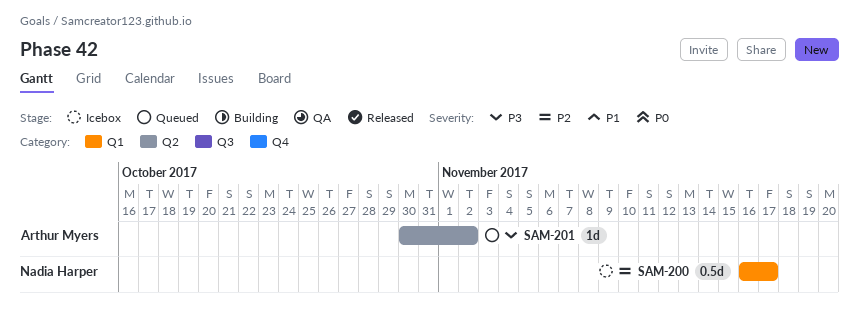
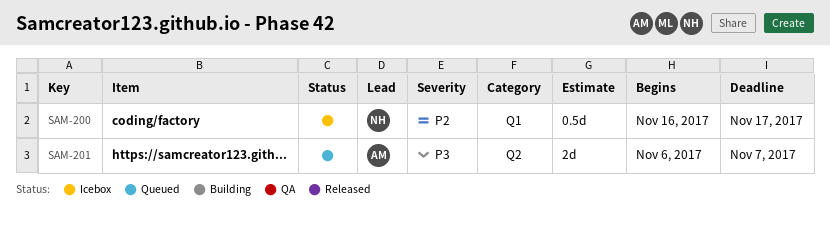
SAM-201, estimate: 1d -> 2d
SAM-201, start: Oct 30 -> Nov 6
SAM-201, due: Nov 2 -> Nov 7

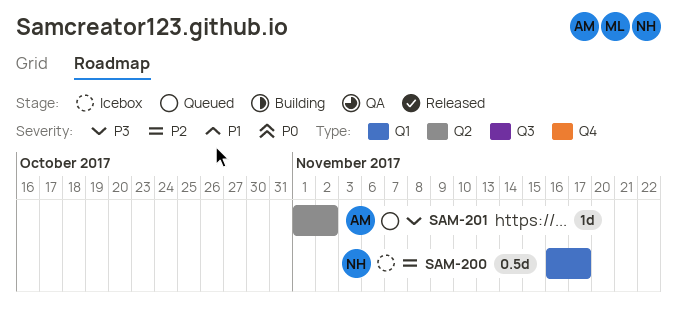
SAM-201, estimate: 2d -> 1d
SAM-201, start: Nov 6 -> Nov 1
SAM-201, due: Nov 7 -> Nov 2

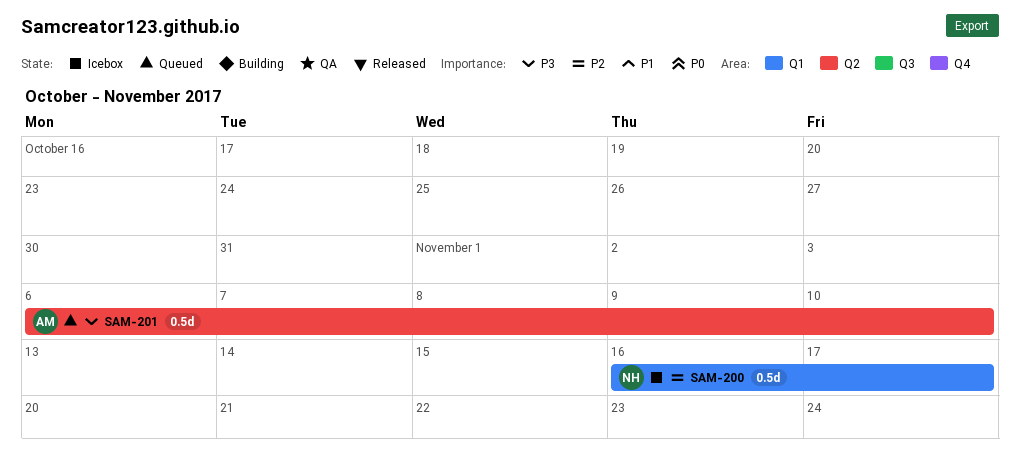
SAM-201, estimate: 1d -> 0.5d
SAM-201, start: Nov 1 -> Nov 6
SAM-201, due: Nov 2 -> Nov 10

